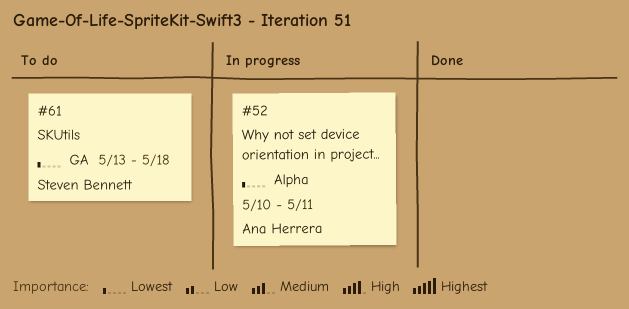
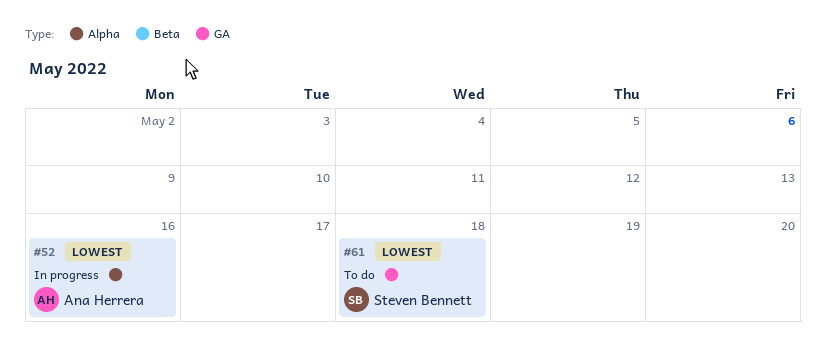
#52, due: May 11 -> May 16

